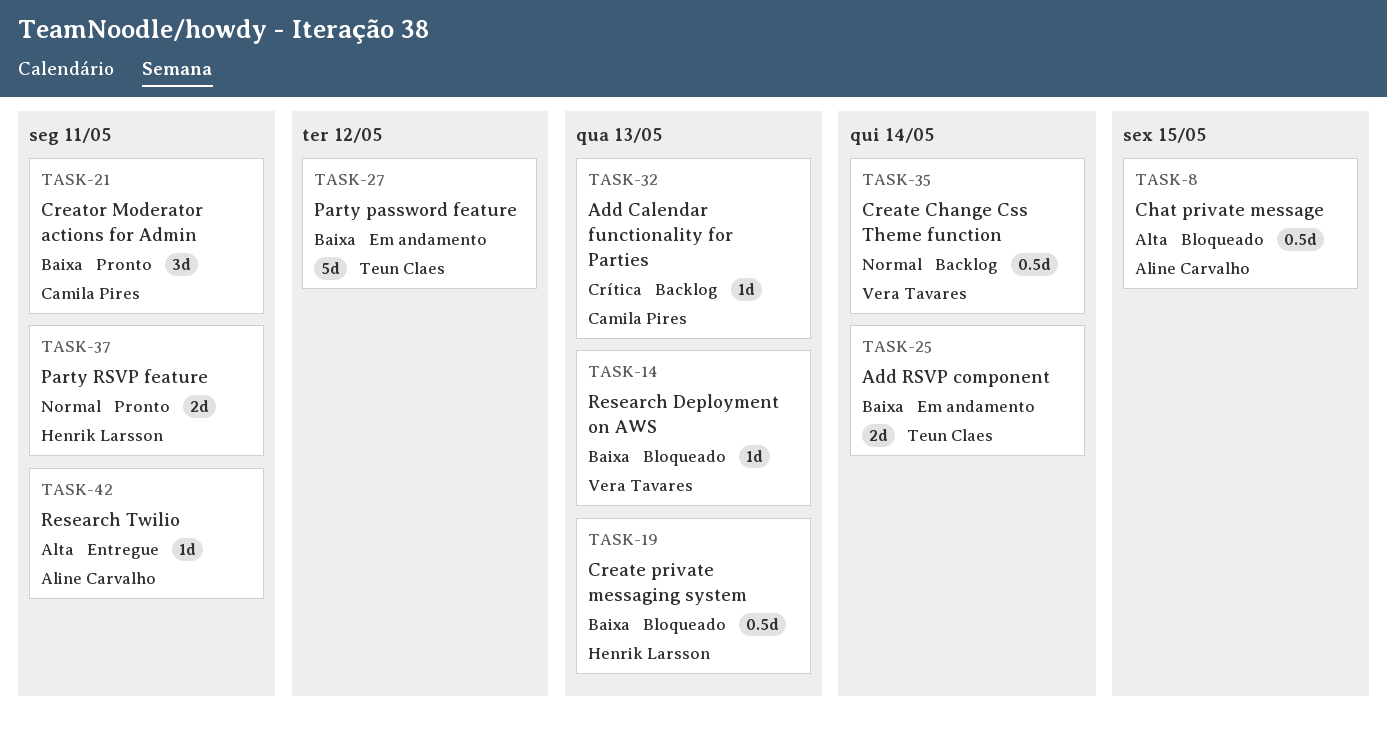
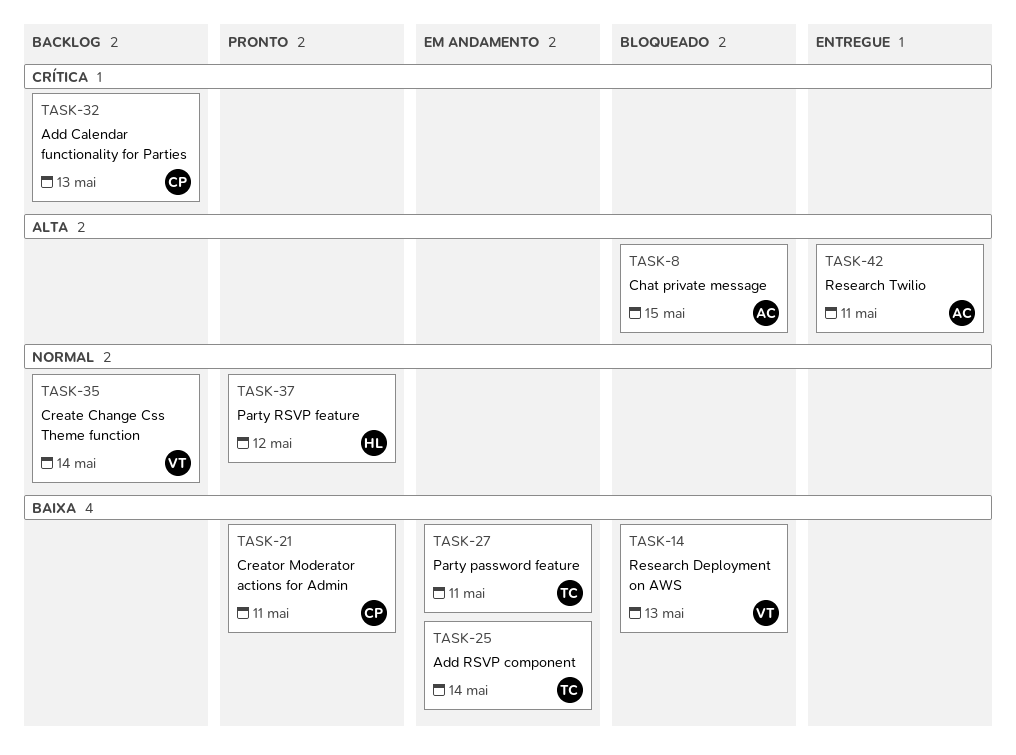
TASK-19: present -> none
TASK-27, due: May 12 -> May 11
TASK-37, due: May 11 -> May 12

